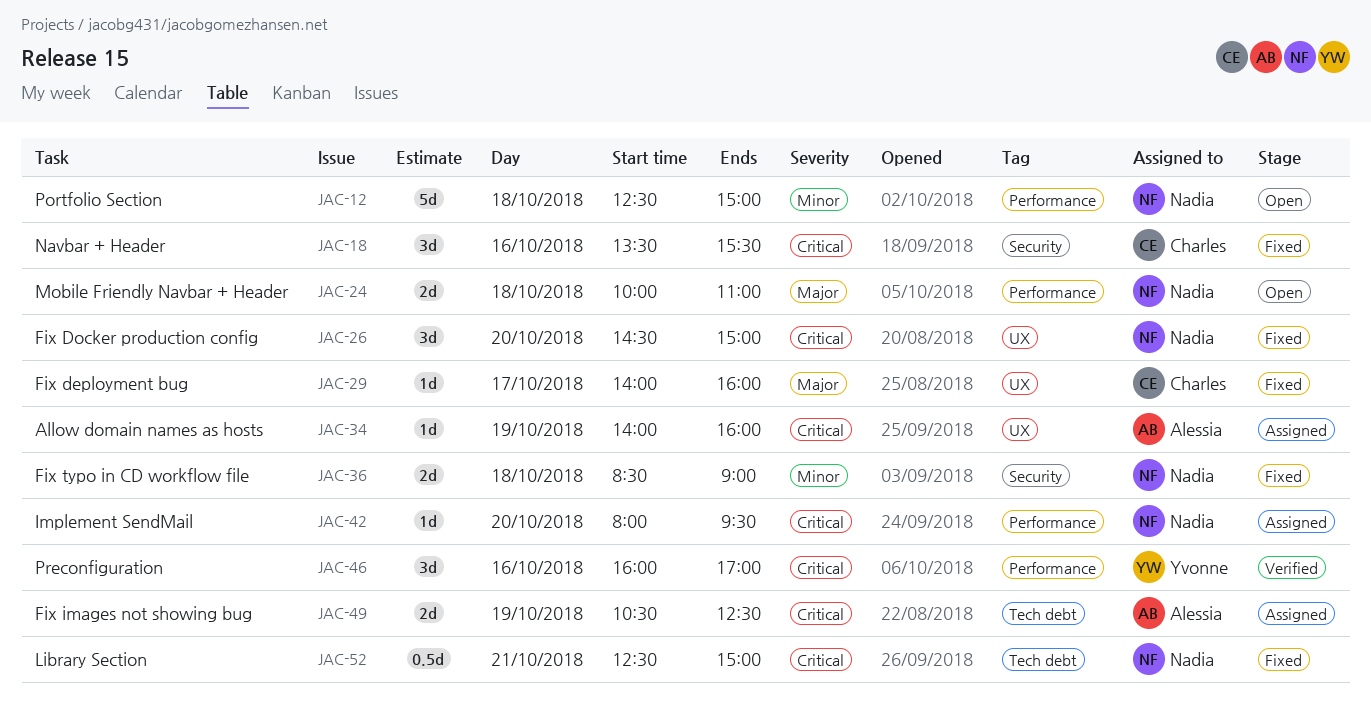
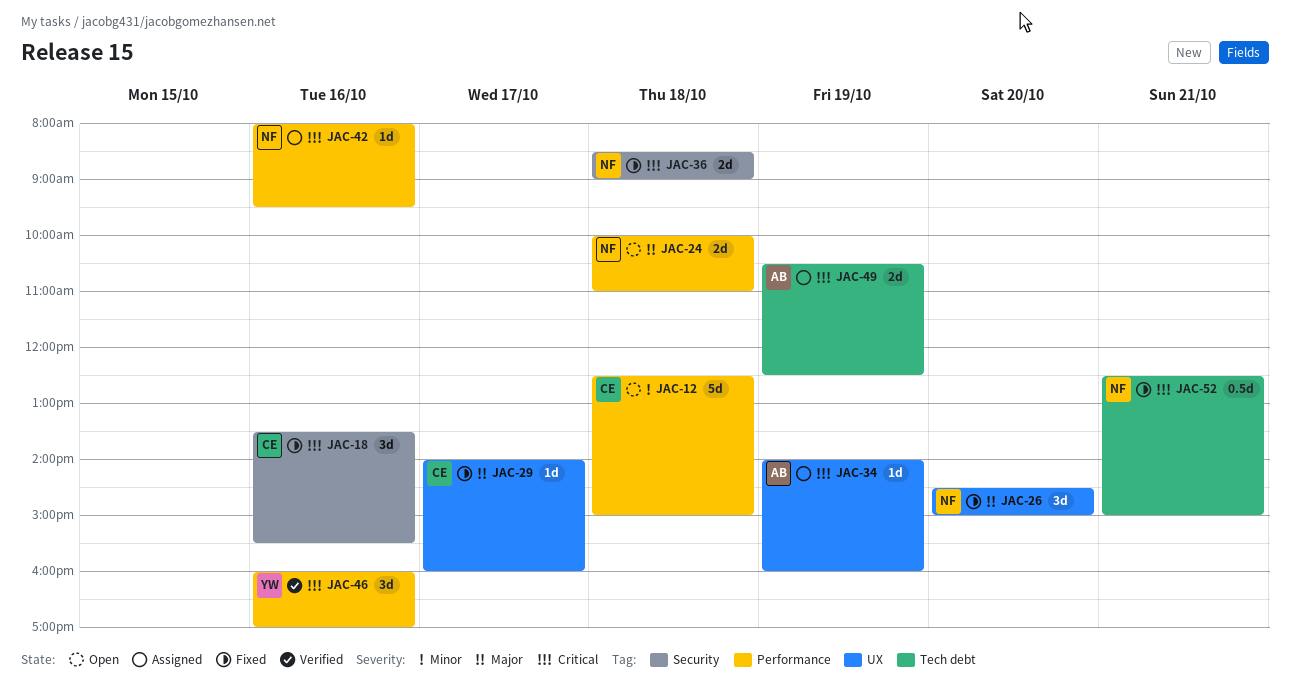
JAC-12, owner: Nadia -> Charles
JAC-26, priority: Critical -> Major
JAC-36, priority: Minor -> Critical
JAC-42, day: Oct 20 -> Oct 16

